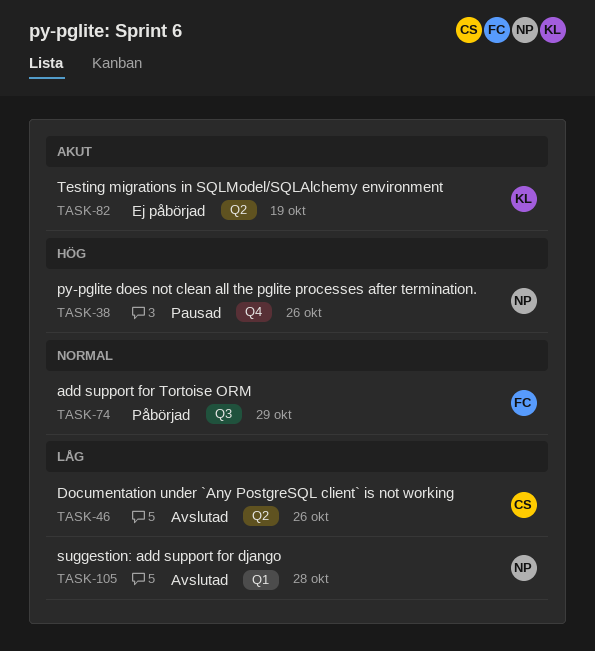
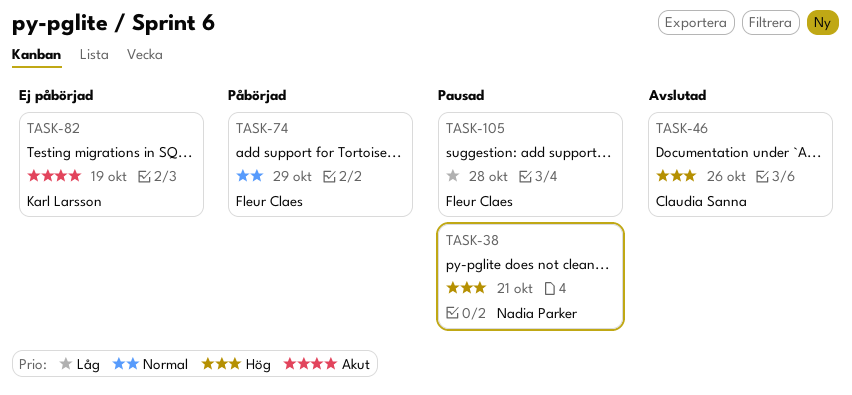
TASK-38, due: Oct 26 -> Oct 21
TASK-46, priority: Låg -> Hög
TASK-105, status: Avslutad -> Pausad
TASK-105, owner: Nadia Parker -> Fleur Claes

